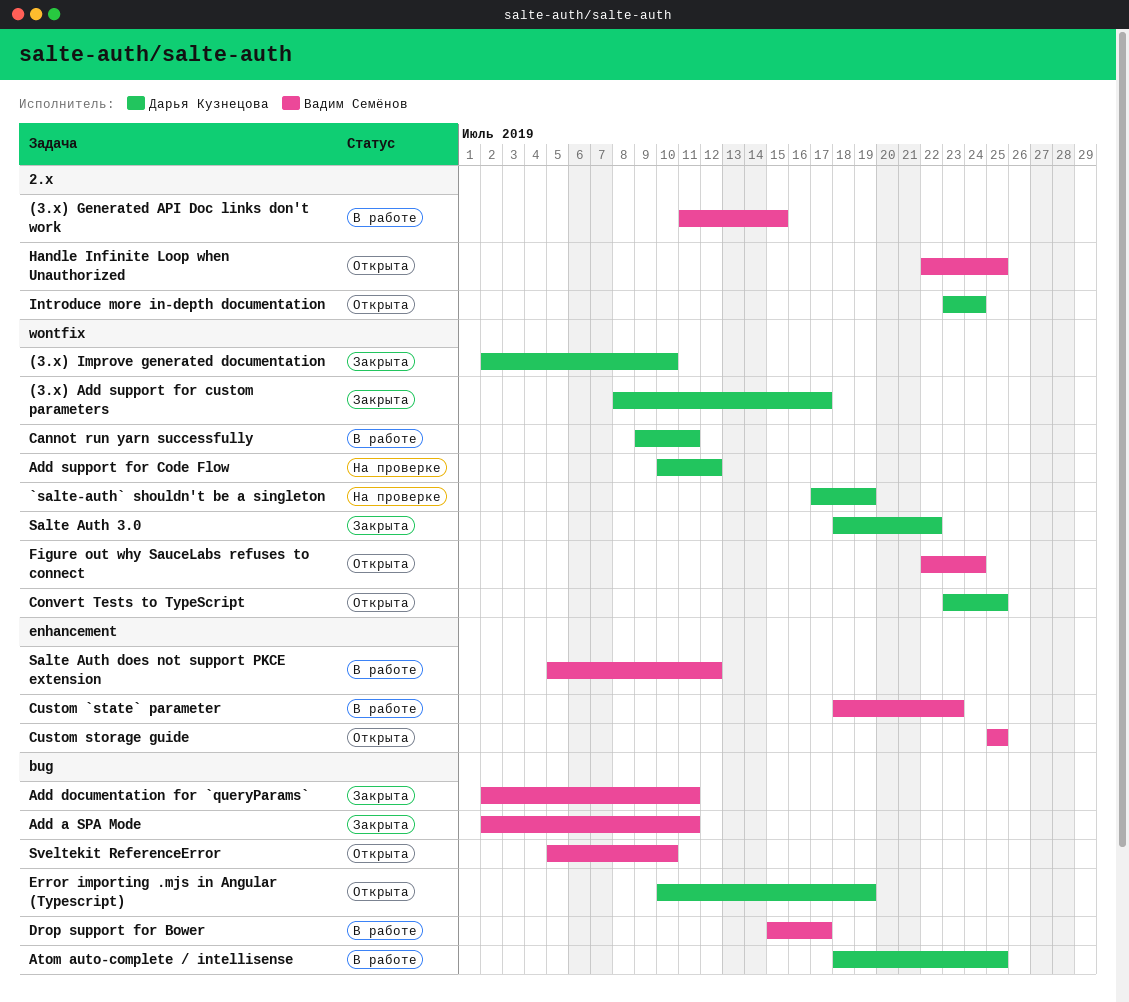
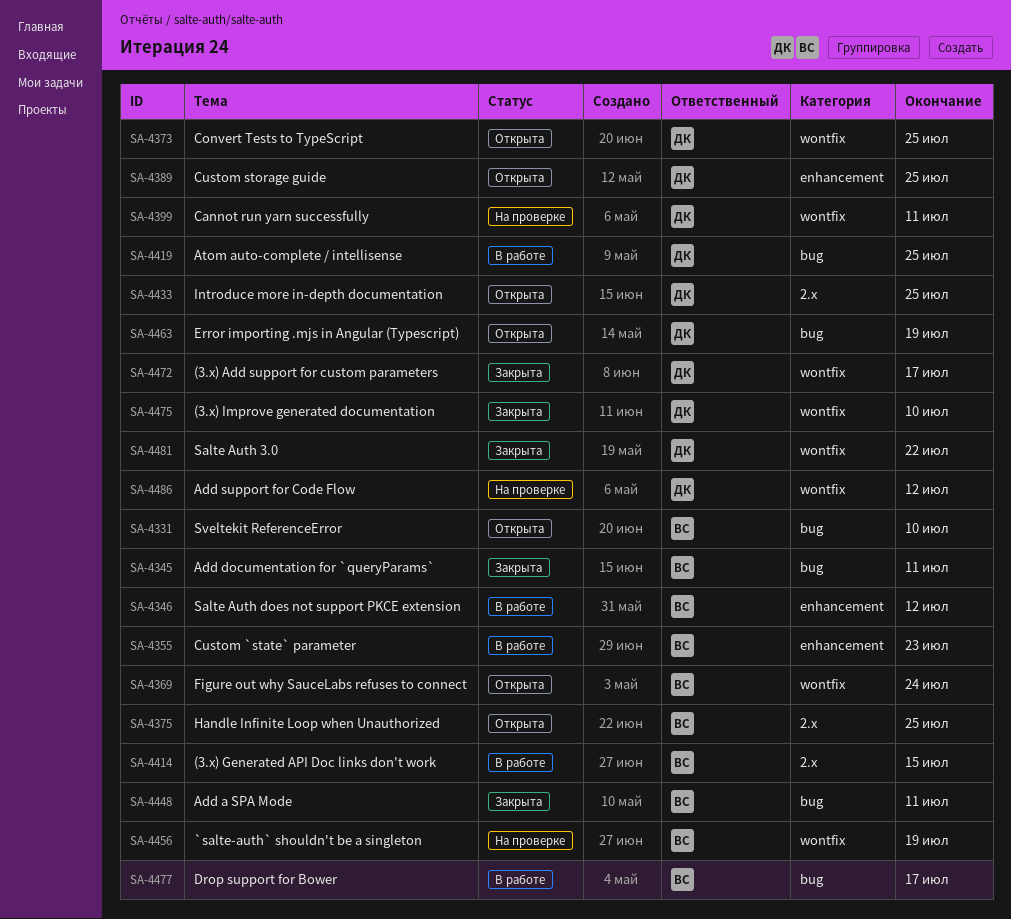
`salte-auth` shouldn't be a singleton, owner: Дарья Кузнецова -> Вадим Семёнов
Cannot run yarn successfully, status: В работе -> На проверке
Custom storage guide, owner: Вадим Семёнов -> Дарья Кузнецова
Introduce more in-depth documentation, due: Jul 24 -> Jul 25

